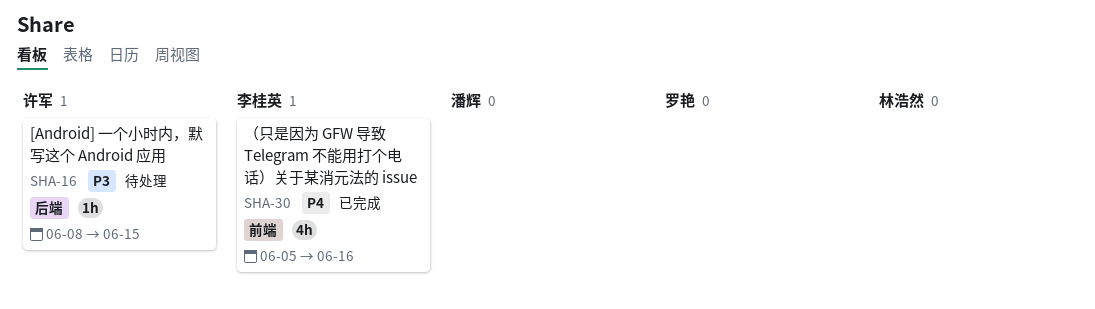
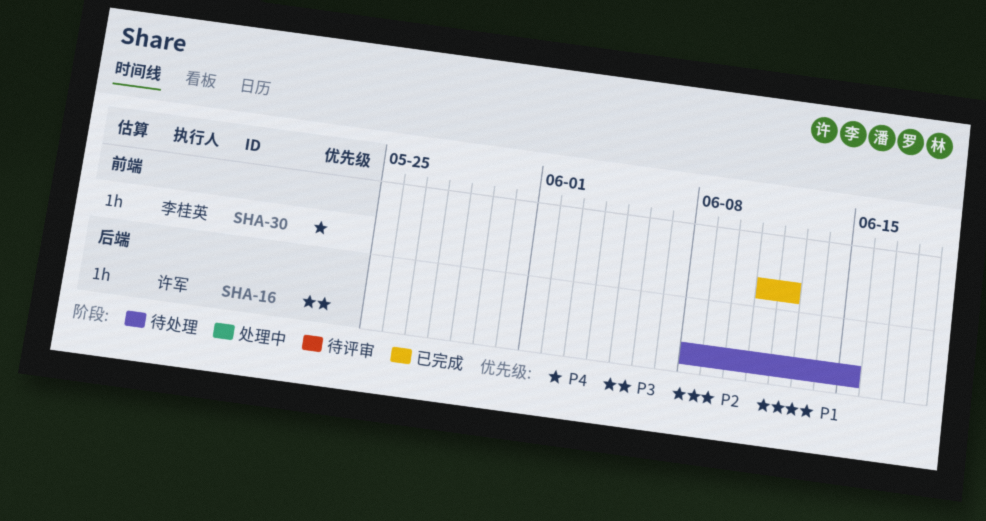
SHA-30, estimate: 4h -> 1h
SHA-30, start: Jun 5 -> Jun 11
SHA-30, due: Jun 16 -> Jun 12

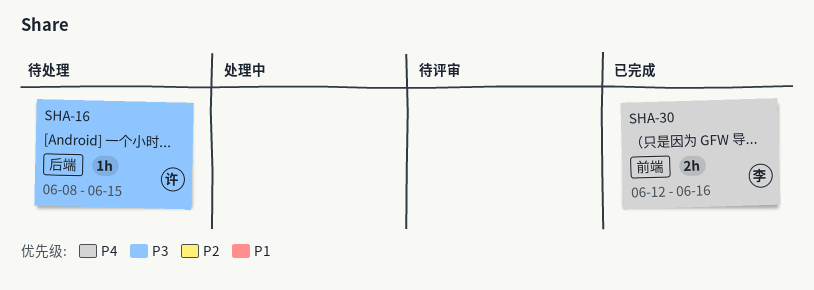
SHA-30, estimate: 1h -> 2h
SHA-30, start: Jun 11 -> Jun 12
SHA-30, due: Jun 12 -> Jun 16

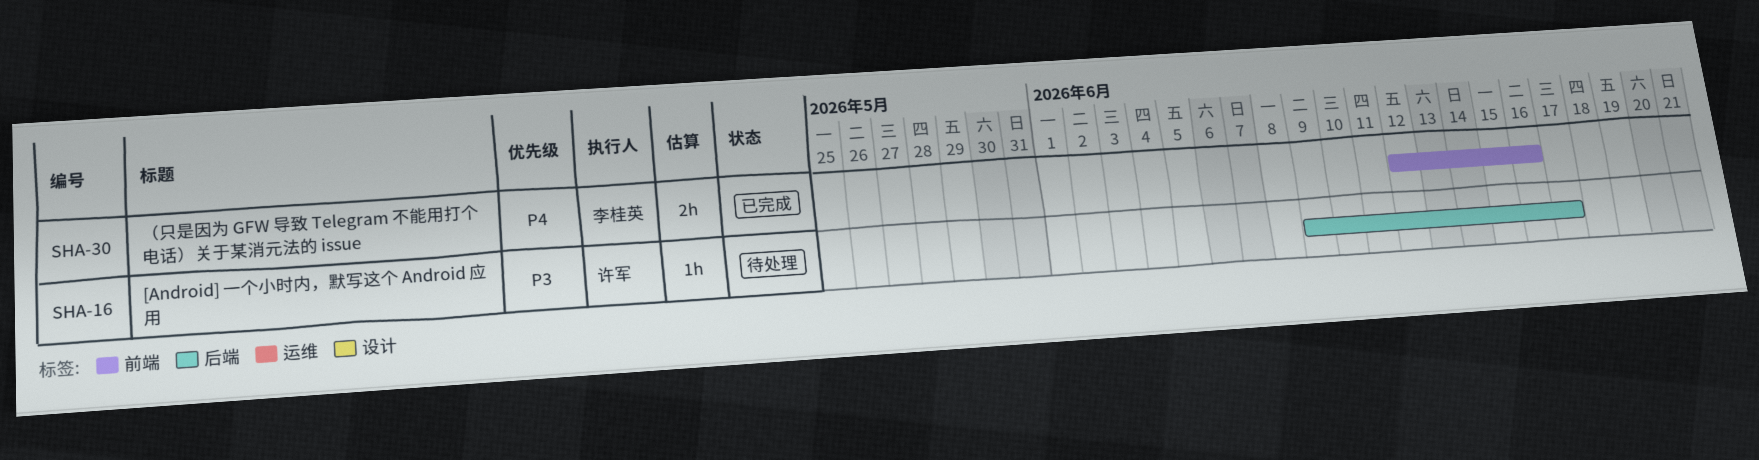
SHA-16, start: Jun 8 -> Jun 9
SHA-16, due: Jun 15 -> Jun 17

